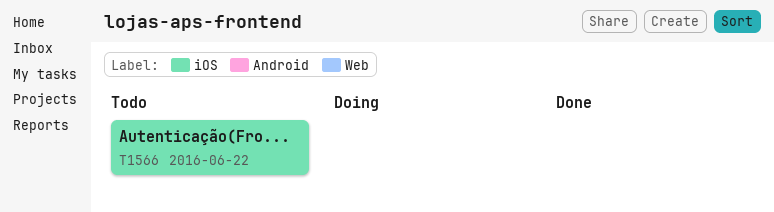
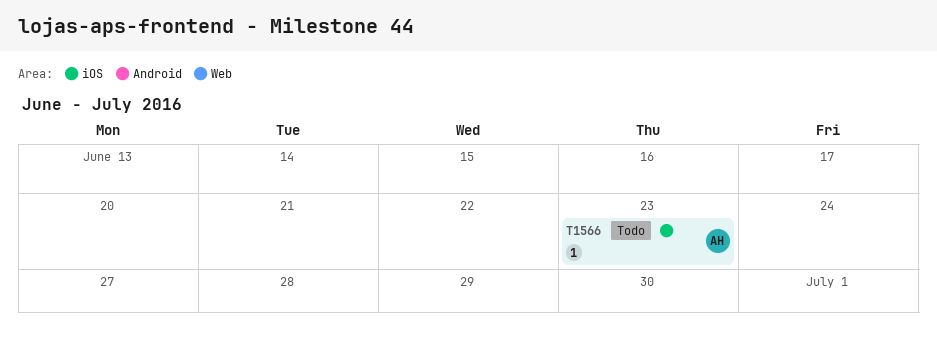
T1566, due: Jun 22 -> Jun 23

